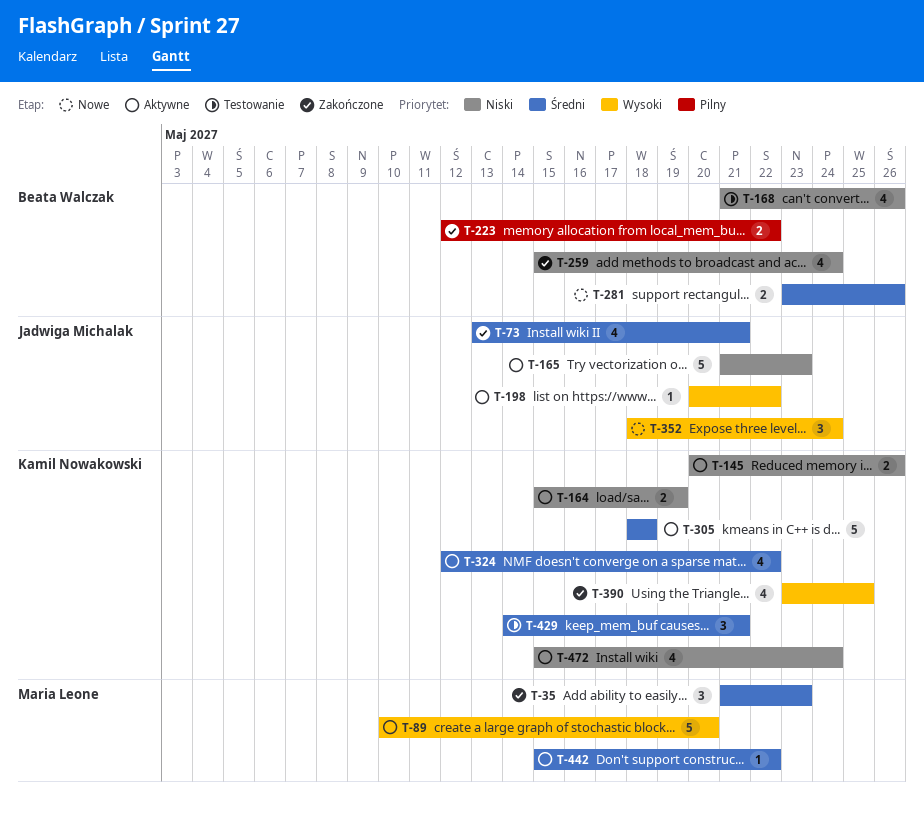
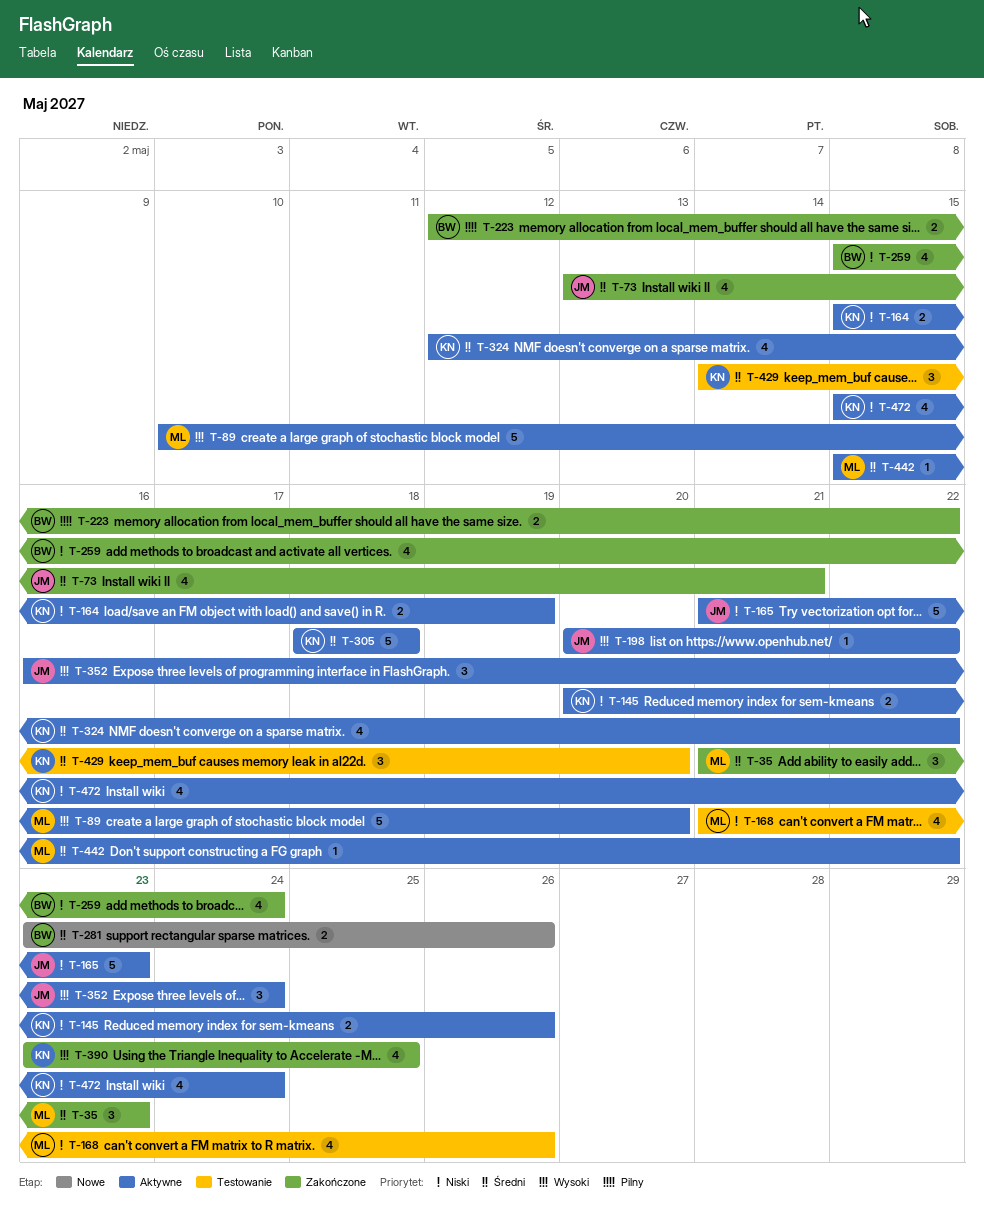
T-168, owner: Beata Walczak -> Maria Leone
T-352, status: Nowe -> Aktywne
T-352, start: May 18 -> May 16
T-429, due: May 21 -> May 20

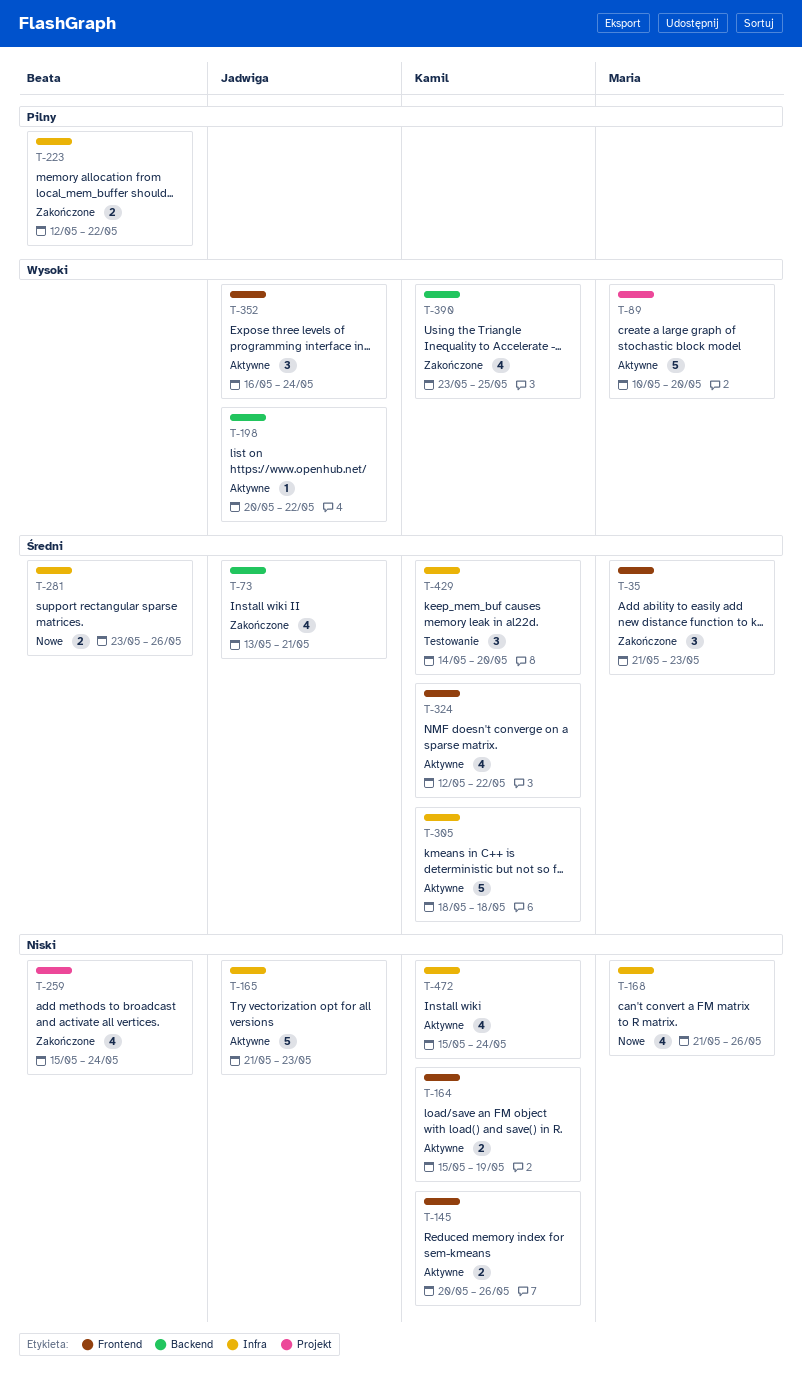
T-168, status: Testowanie -> Nowe
T-442: present -> none

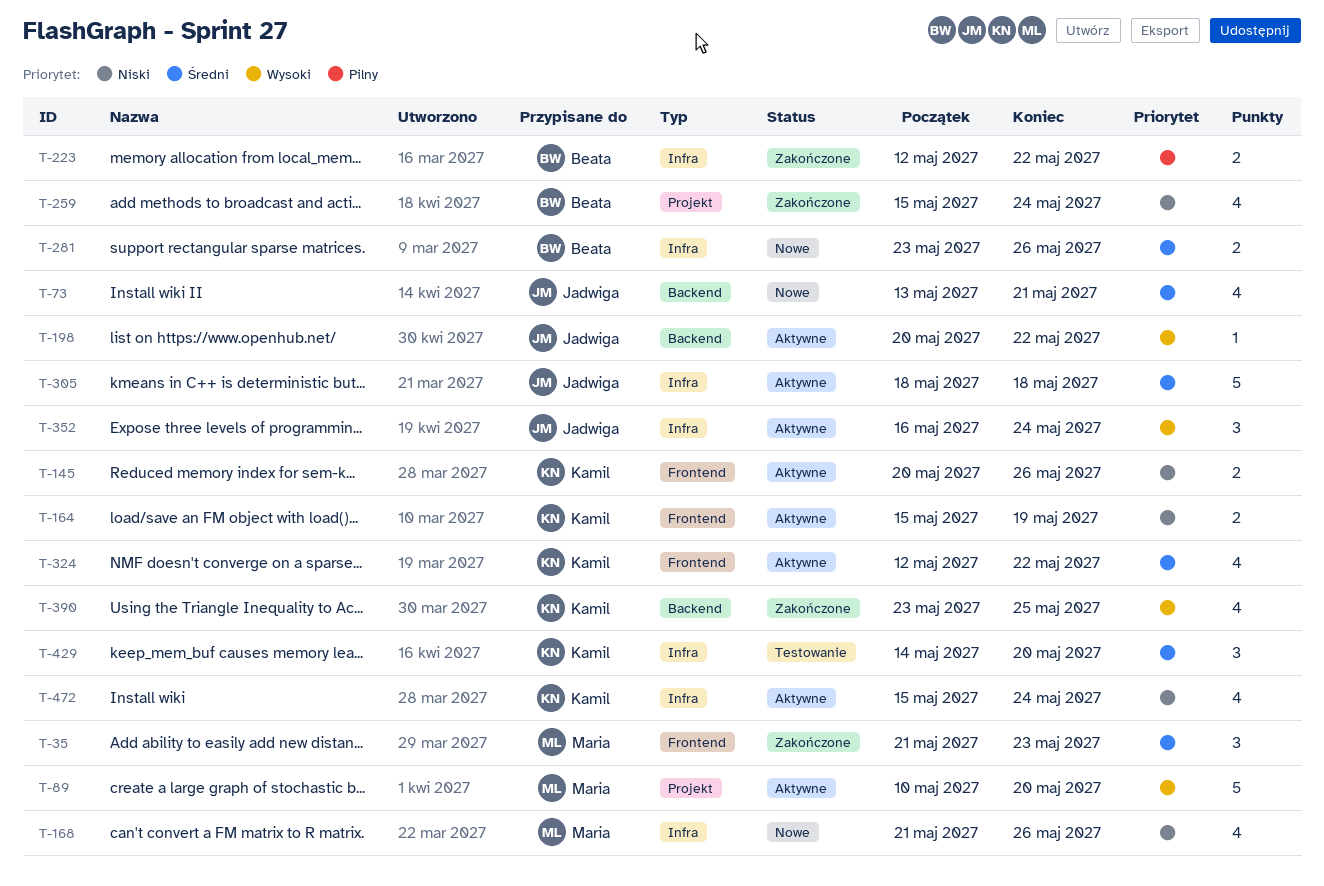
T-73, status: Zakończone -> Nowe
T-165: present -> none
T-305, owner: Kamil -> Jadwiga
T-352, label: Frontend -> Infra

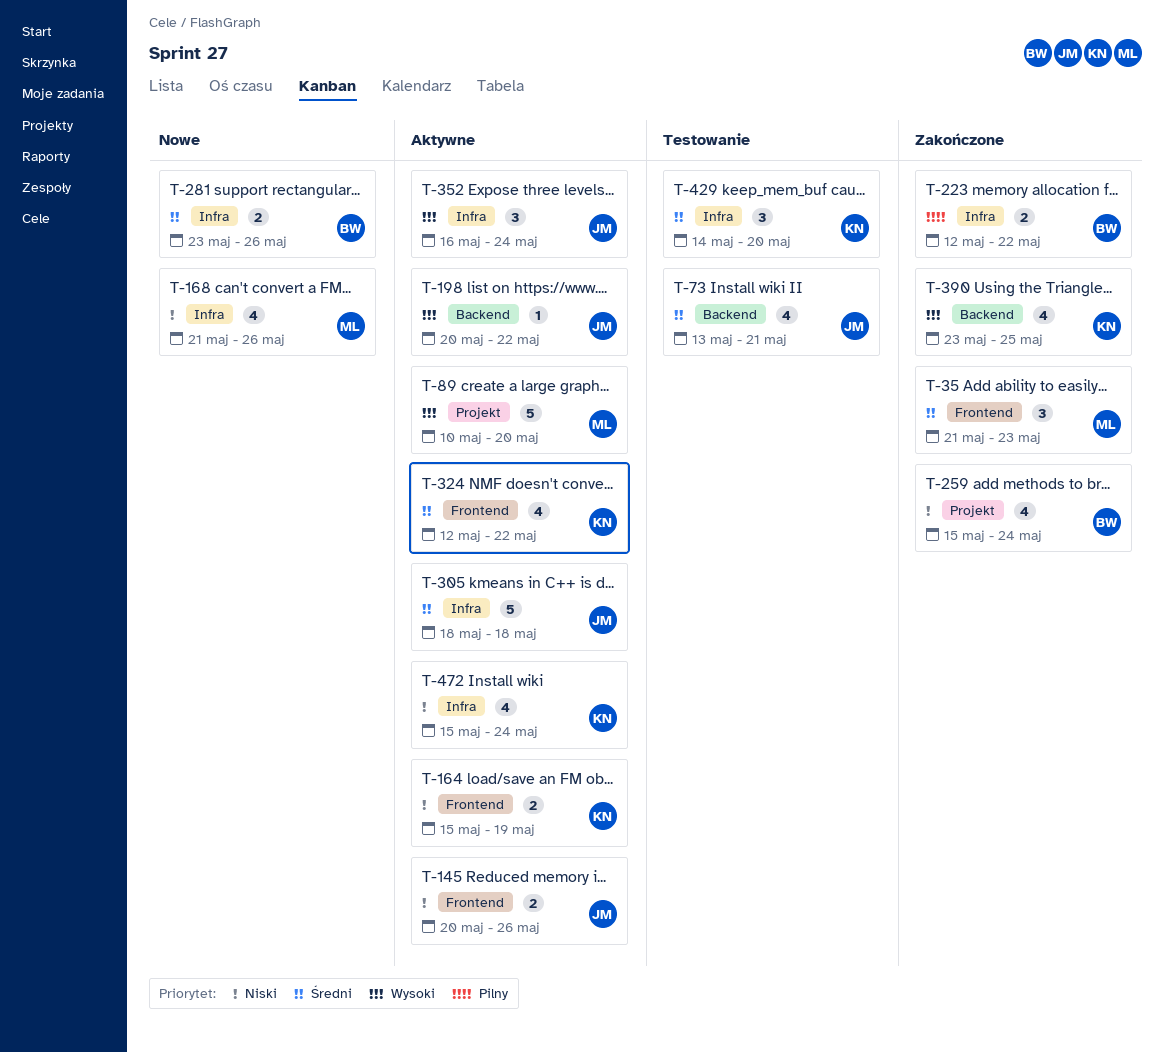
T-73, status: Nowe -> Testowanie
T-145, owner: Kamil -> Jadwiga

